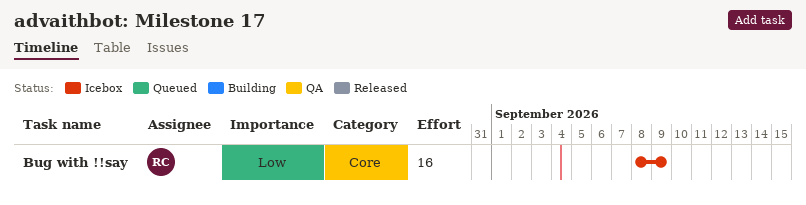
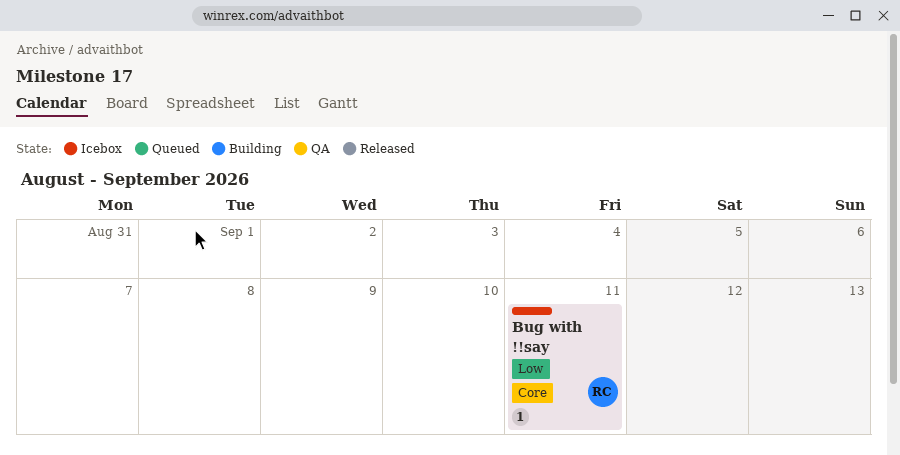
Bug with !!say, estimate: 16 -> 1
Bug with !!say, due: Sep 9 -> Sep 11

